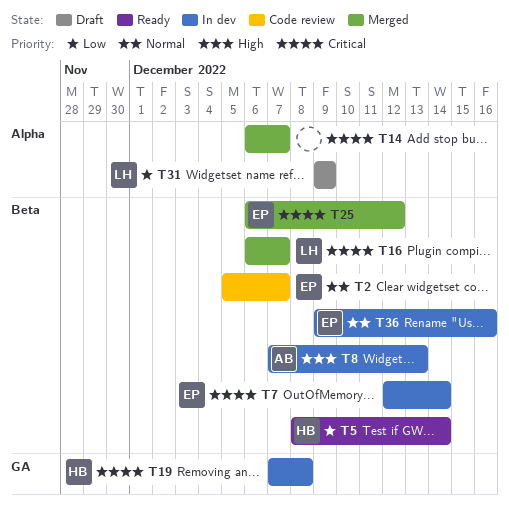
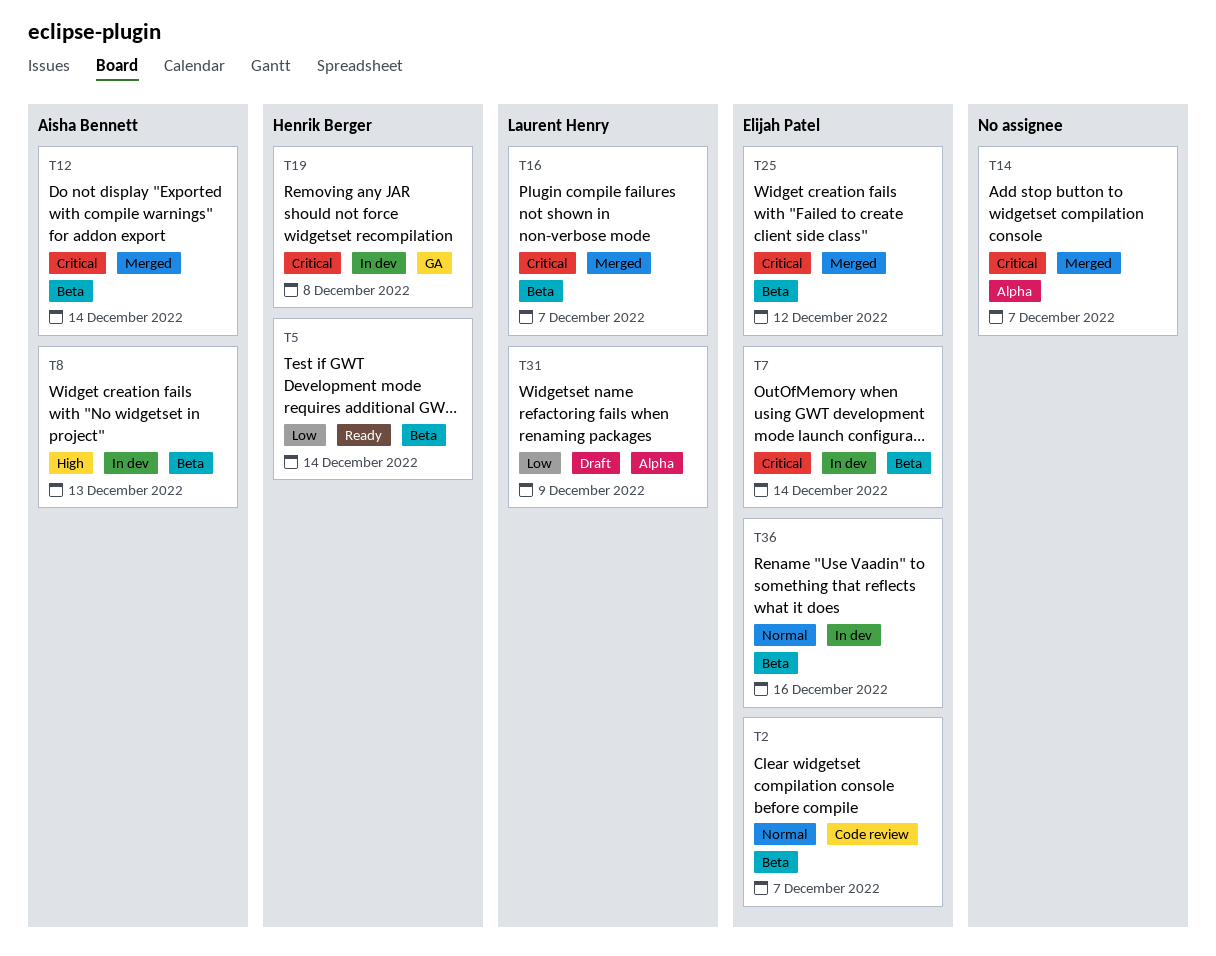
T12: none -> present

